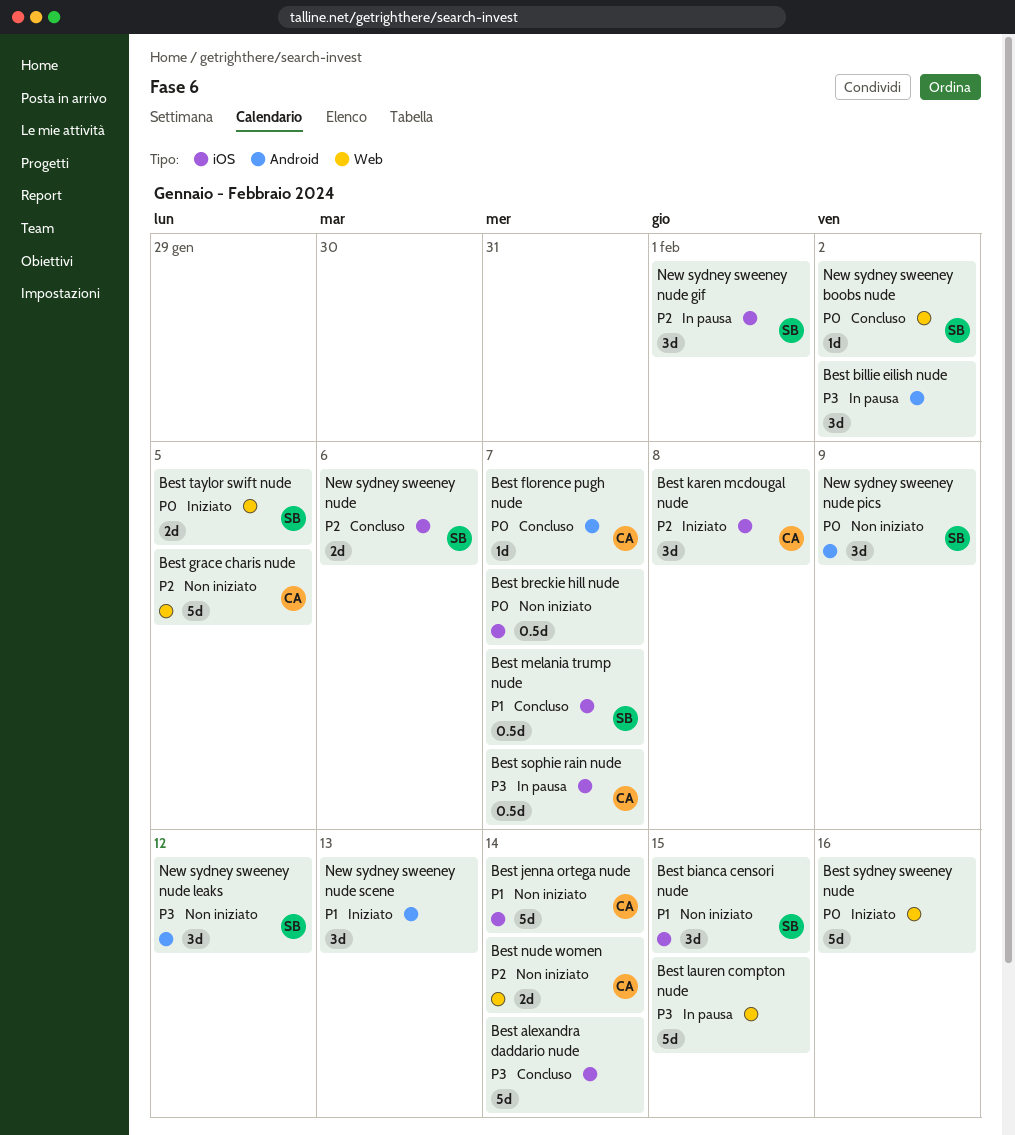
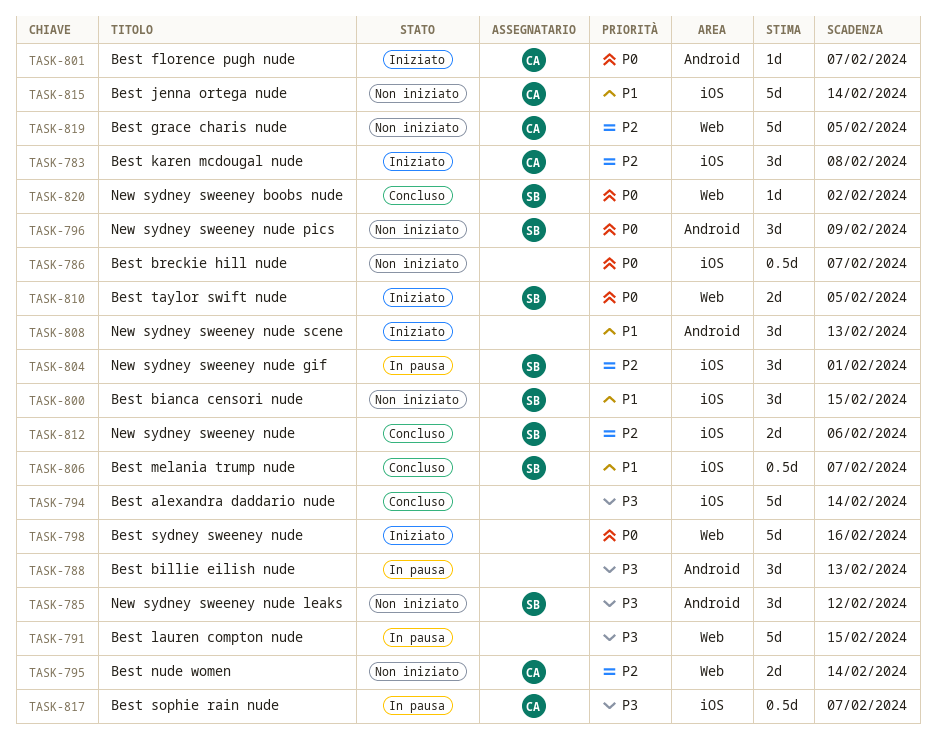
Best billie eilish nude, due: Feb 2 -> Feb 13
Best florence pugh nude, status: Concluso -> Iniziato

